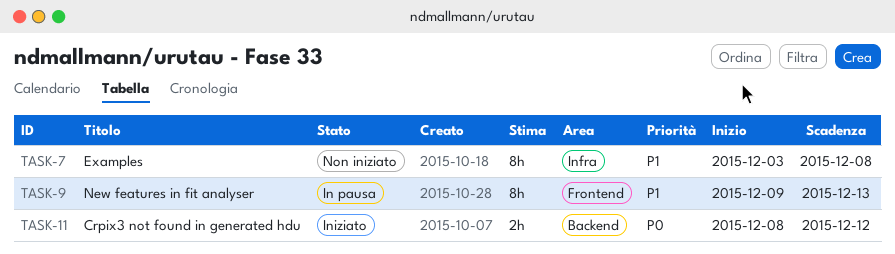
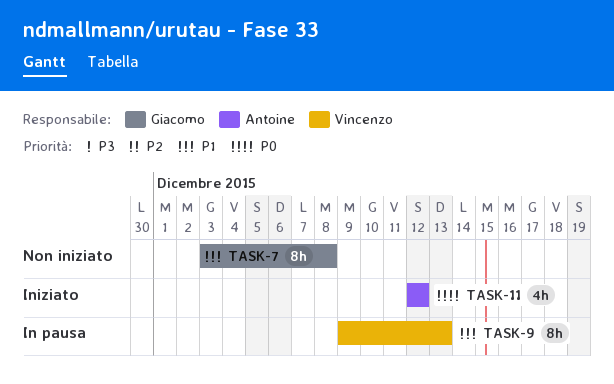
TASK-11, estimate: 2h -> 4h
TASK-11, start: Dec 8 -> Dec 12

